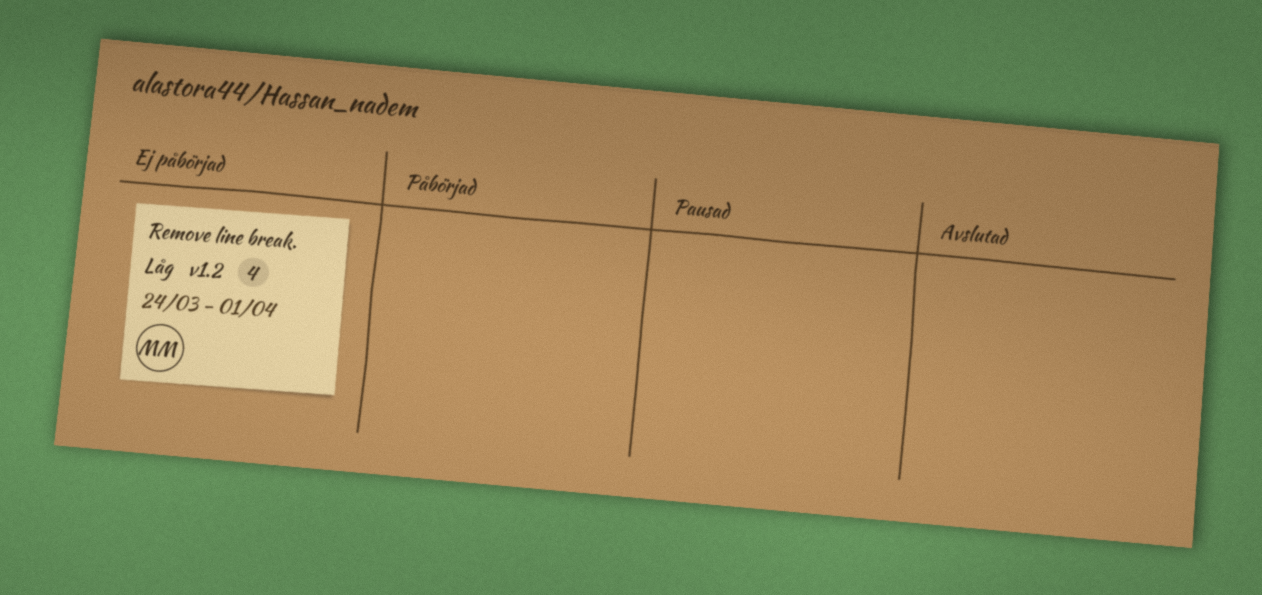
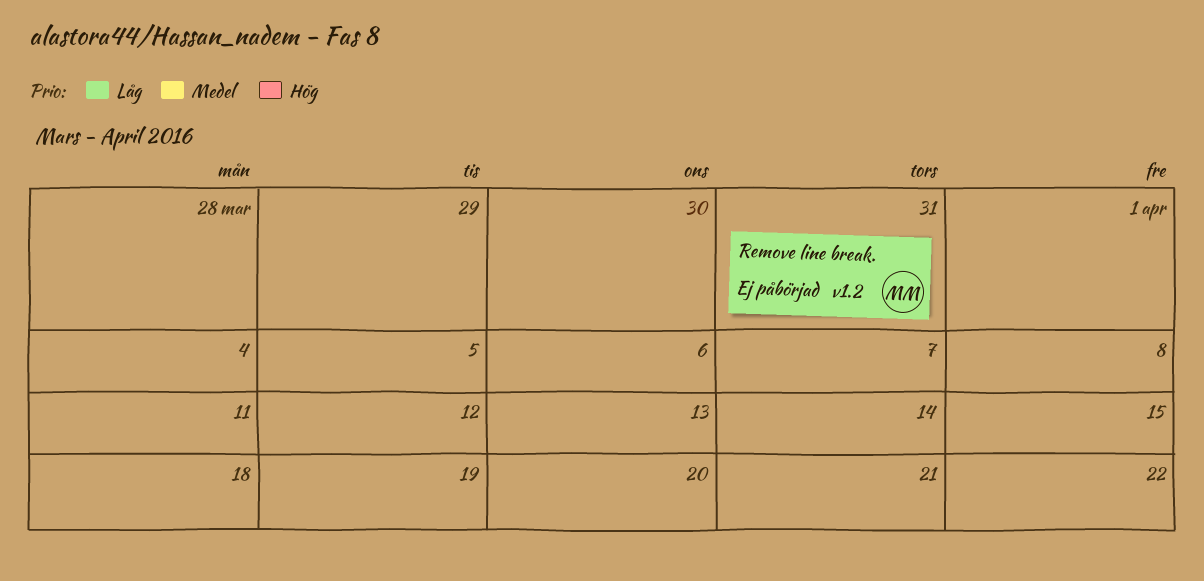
Remove line break., due: Apr 1 -> Mar 31

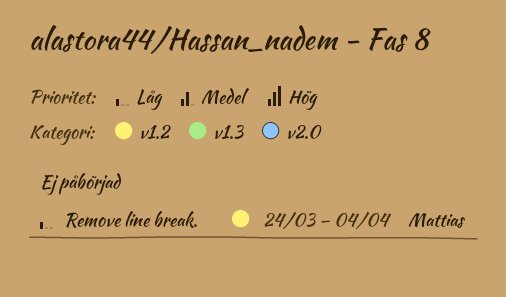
Remove line break., due: Mar 31 -> Apr 4

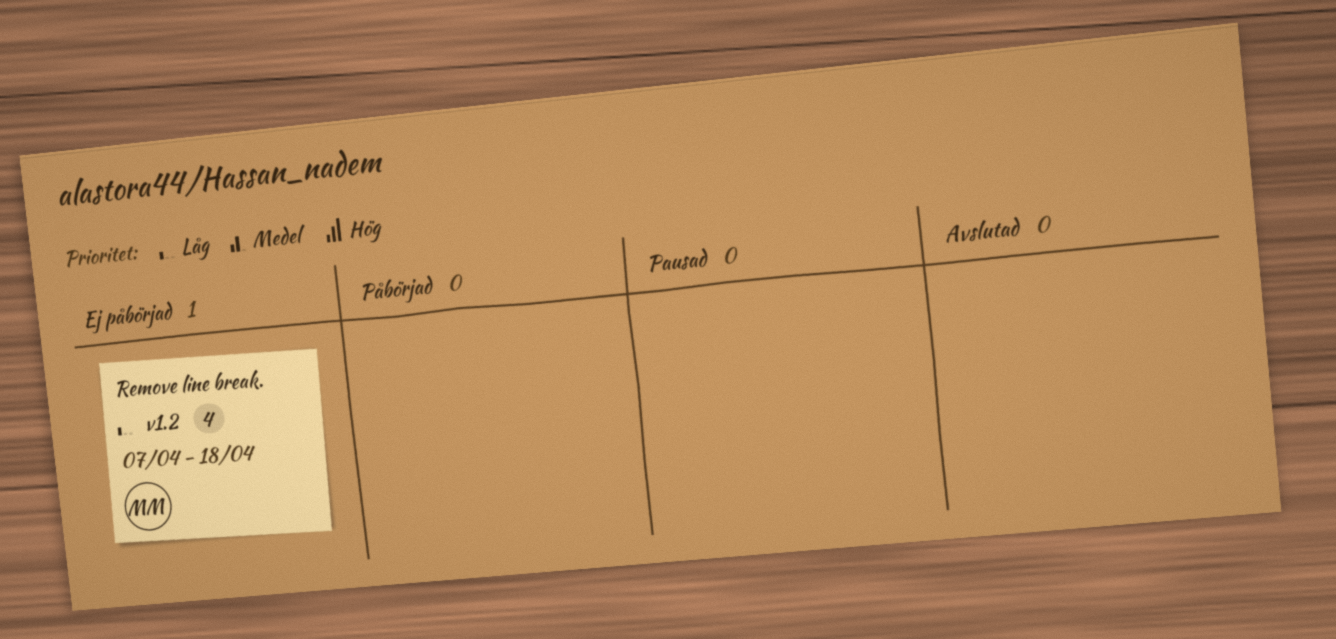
Remove line break., start: Mar 24 -> Apr 7
Remove line break., due: Apr 4 -> Apr 18

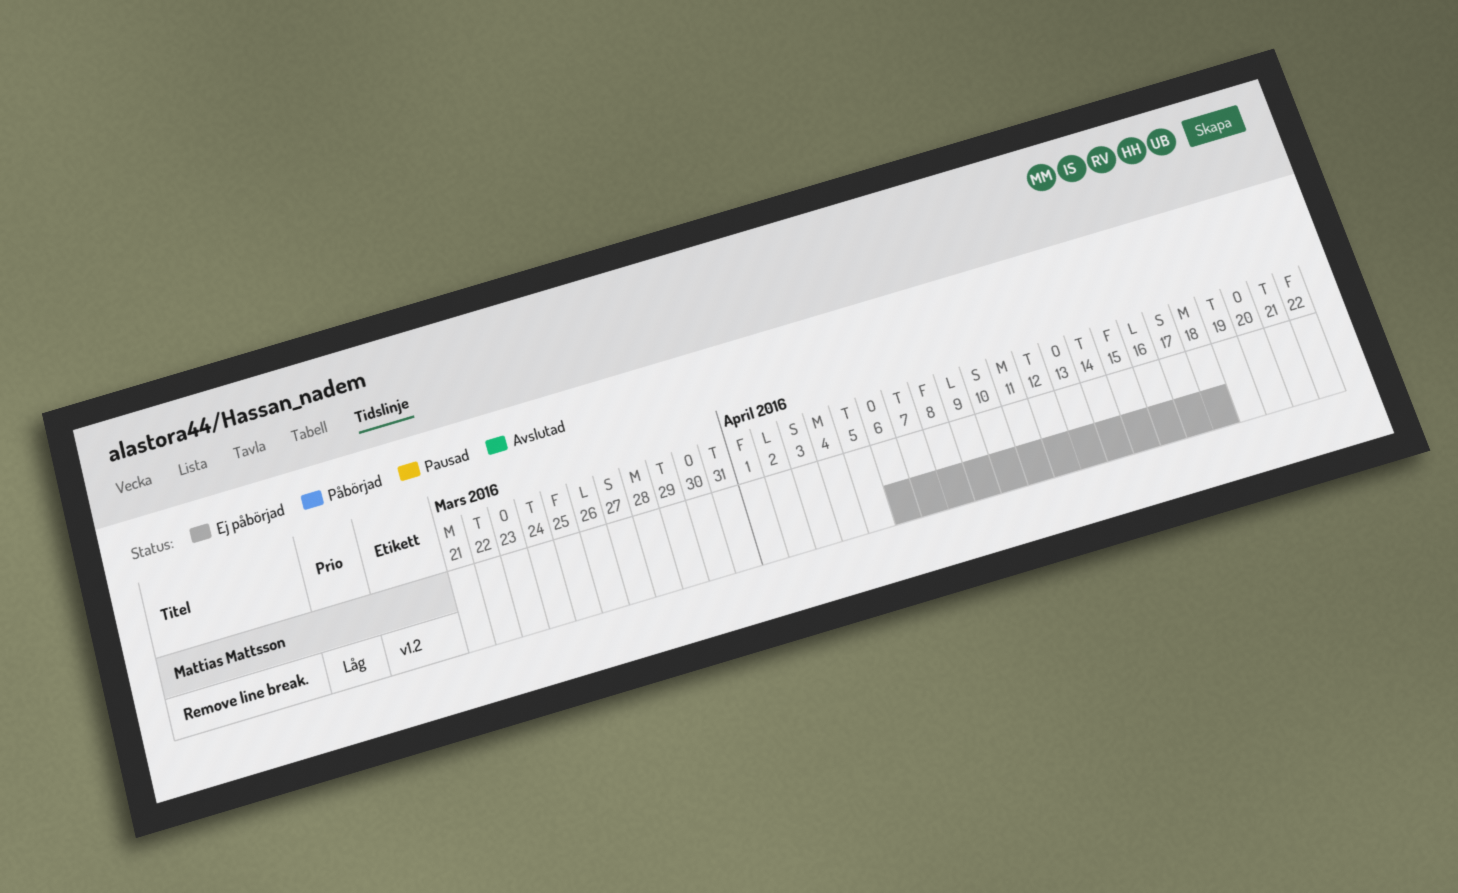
Remove line break., start: Apr 7 -> Apr 6

